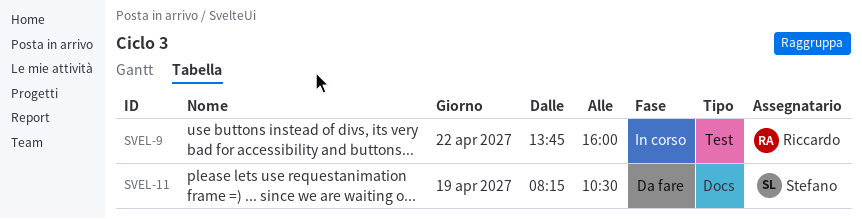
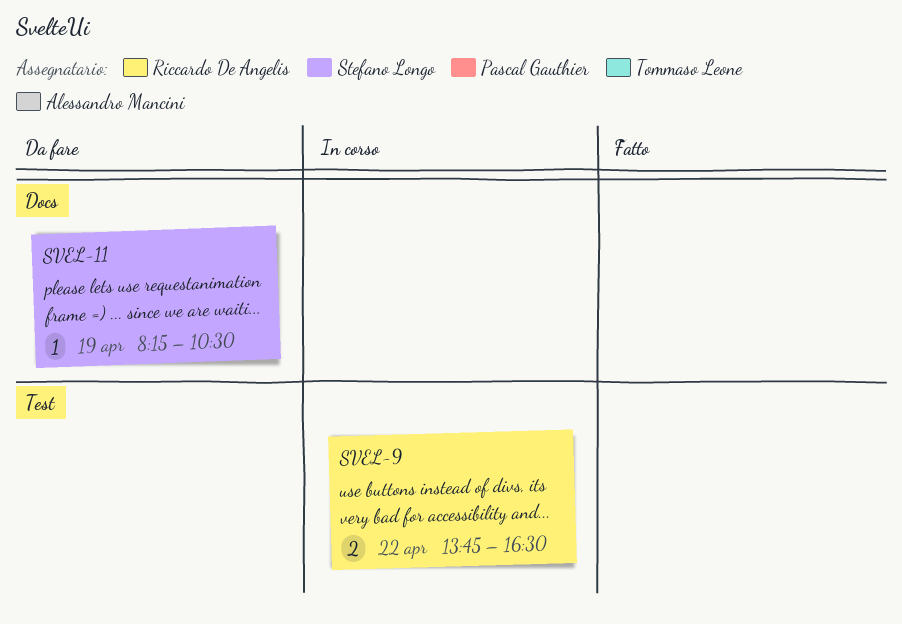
SVEL-9, ends: 16:00 -> 16:30

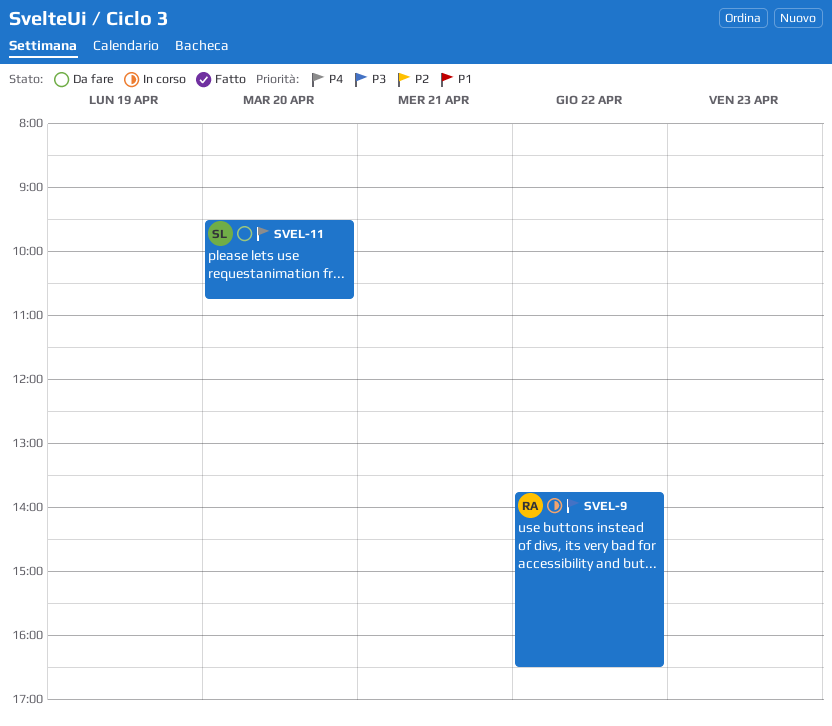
SVEL-11, day: Apr 19 -> Apr 20
SVEL-11, begins: 08:15 -> 09:30
SVEL-11, ends: 10:30 -> 10:45

